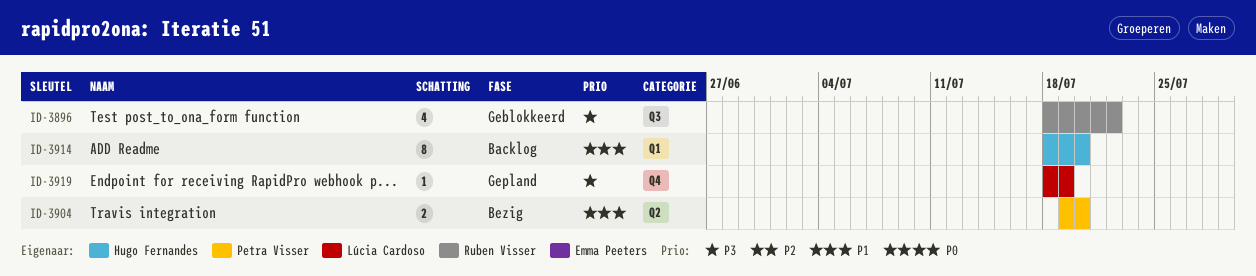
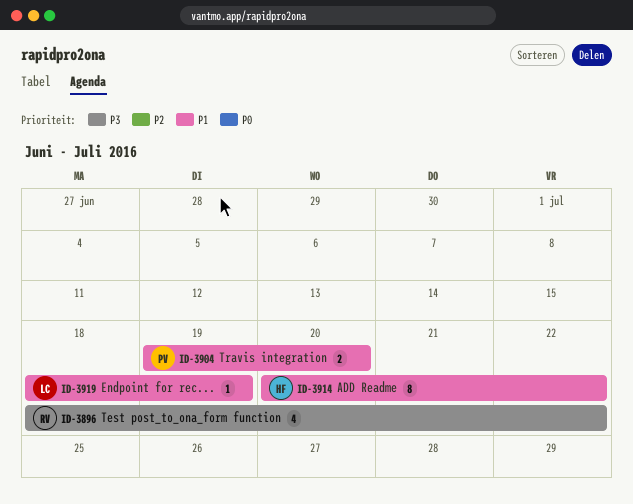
ID-3914, start: Jul 18 -> Jul 20
ID-3914, due: Jul 20 -> Jul 22
ID-3919, priority: P3 -> P1

